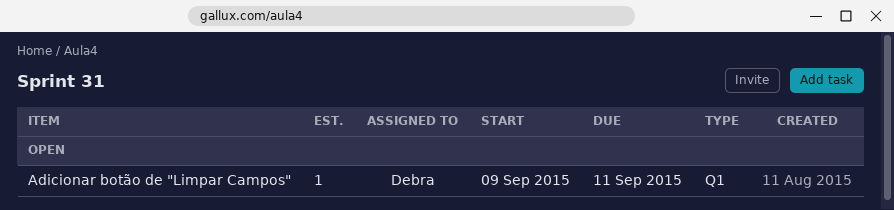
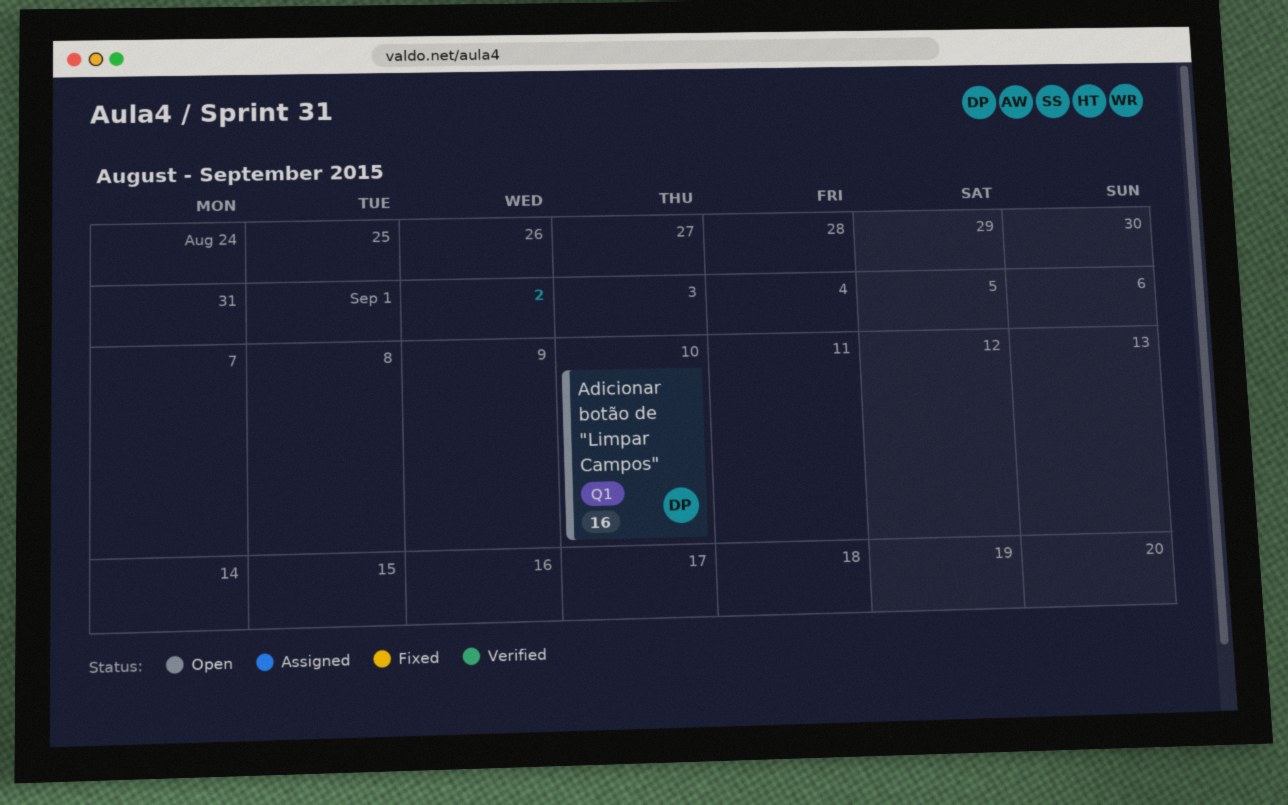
Adicionar botão de "Limpar Campos", estimate: 1 -> 16
Adicionar botão de "Limpar Campos", due: Sep 11 -> Sep 10

